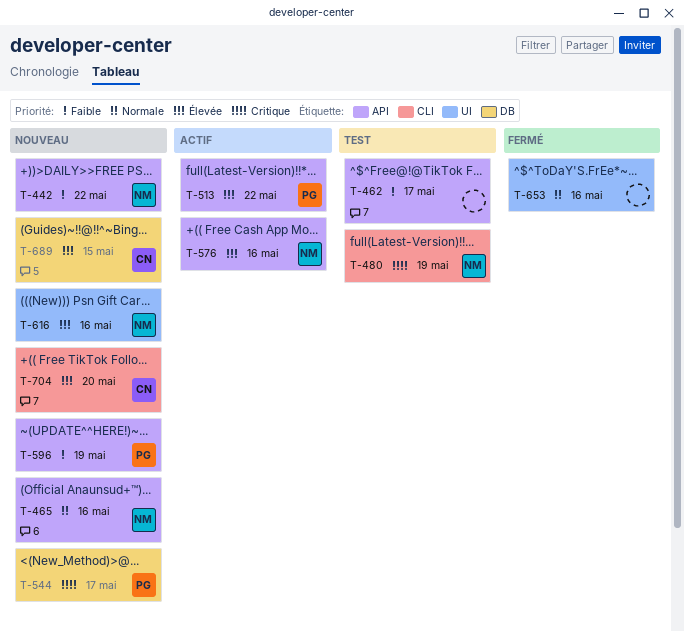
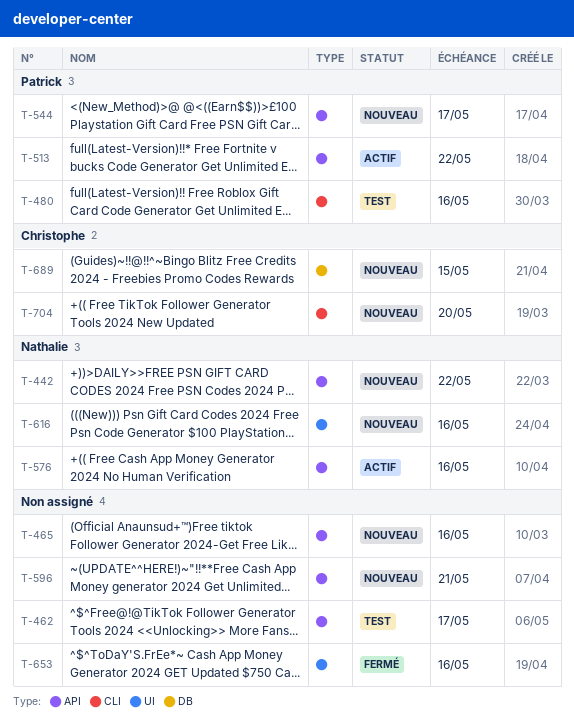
T-465, owner: Nathalie -> none
T-480, owner: Nathalie -> Patrick
T-480, due: May 19 -> May 16
T-544, label: DB -> API
T-596, owner: Patrick -> none
T-596, due: May 19 -> May 21

